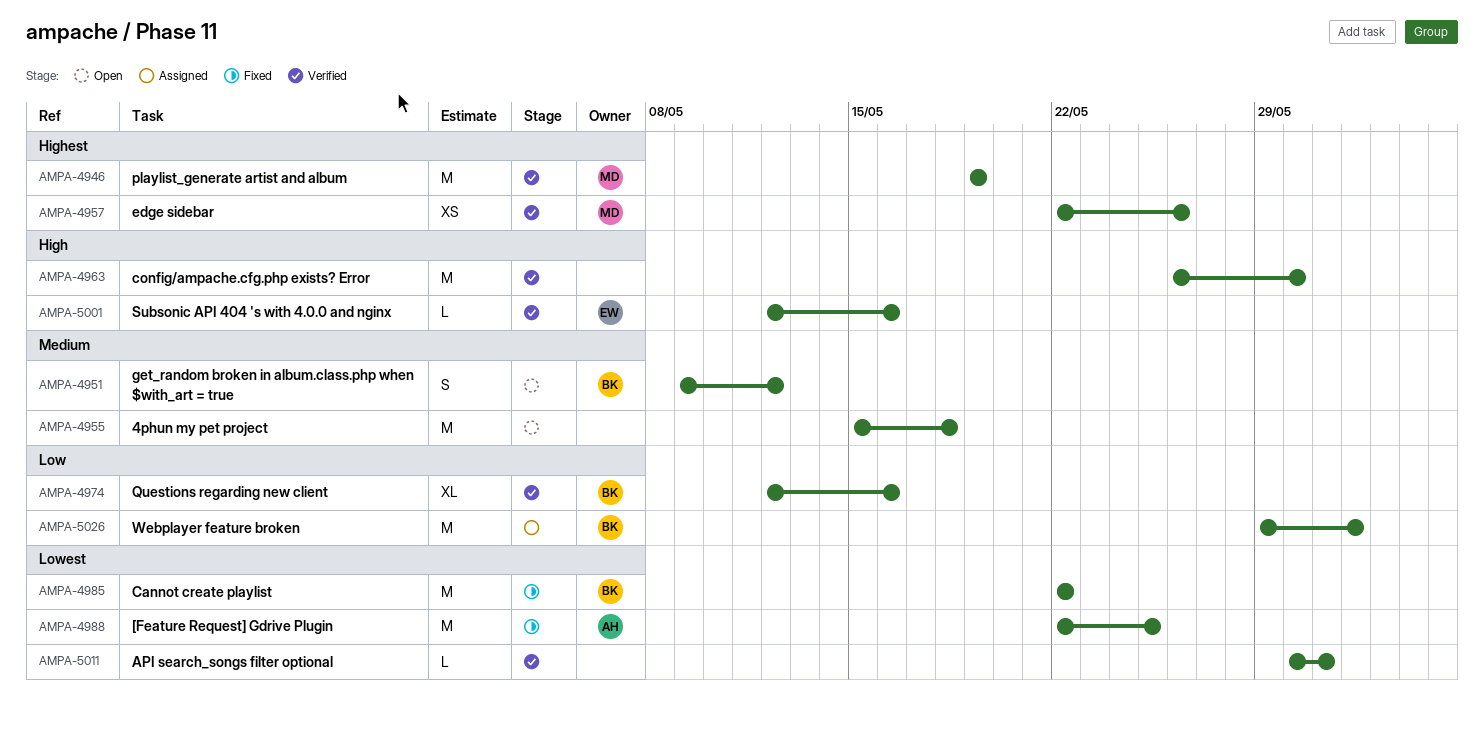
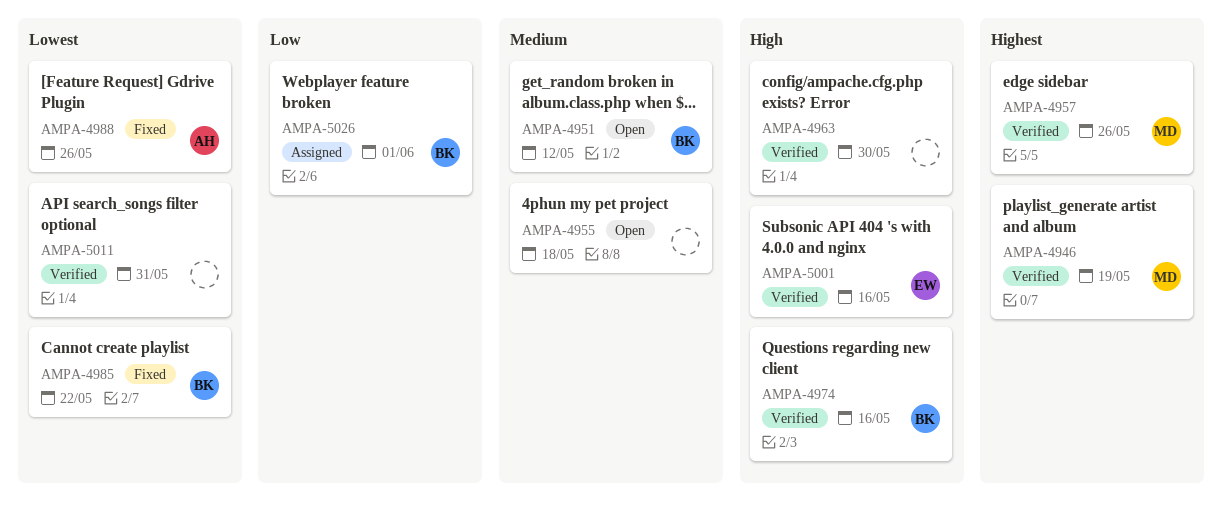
AMPA-4974, priority: Low -> High
AMPA-4988, due: May 25 -> May 26

